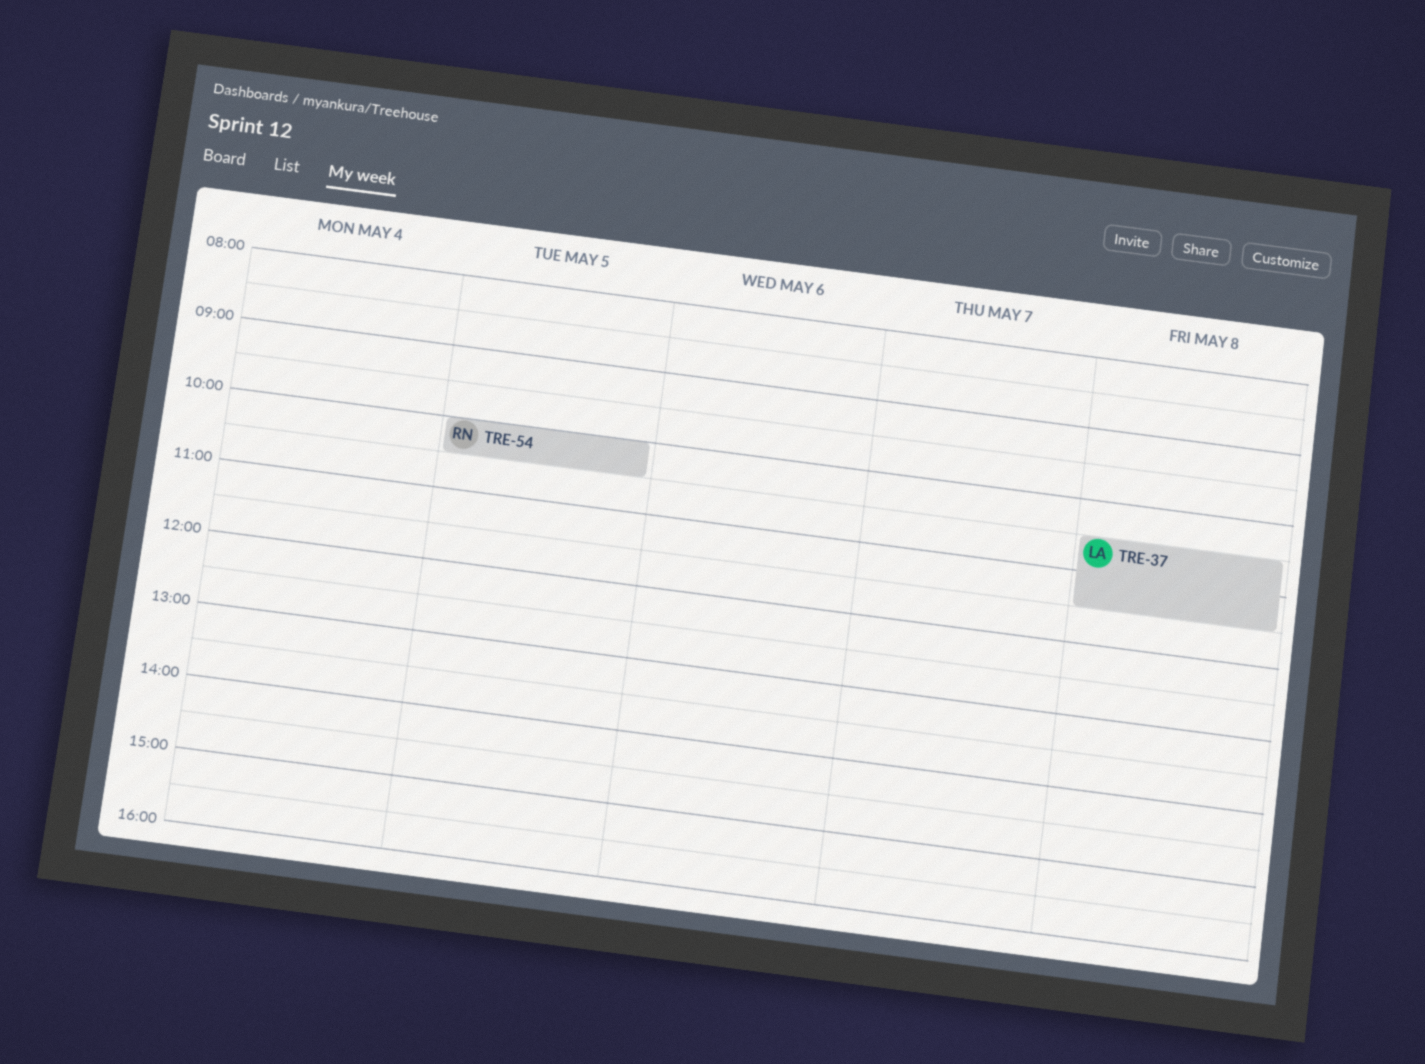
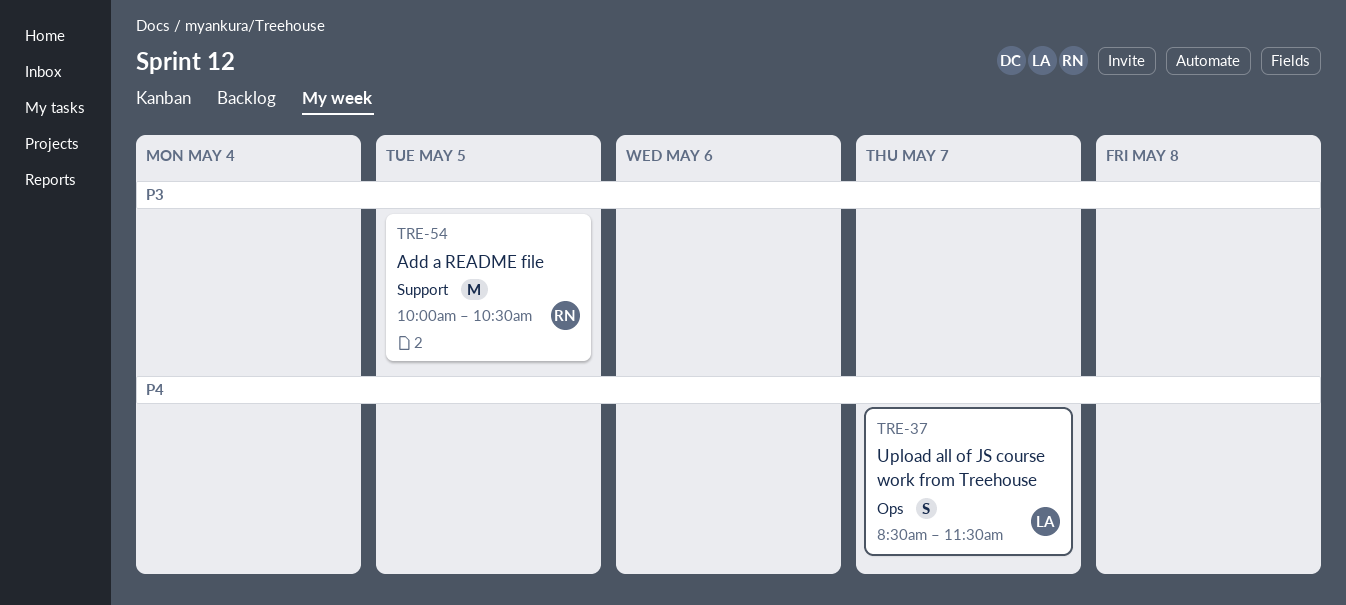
TRE-37, day: May 8 -> May 7
TRE-37, begins: 10:30 -> 08:30

